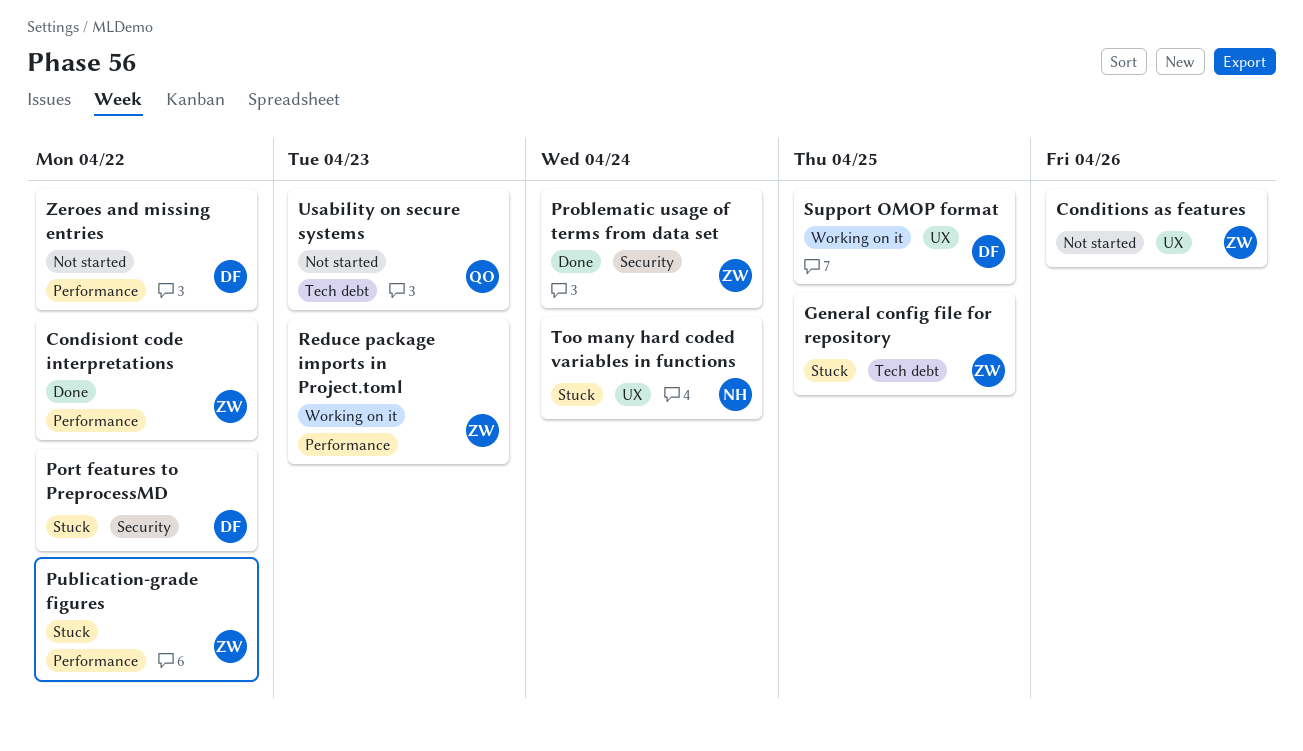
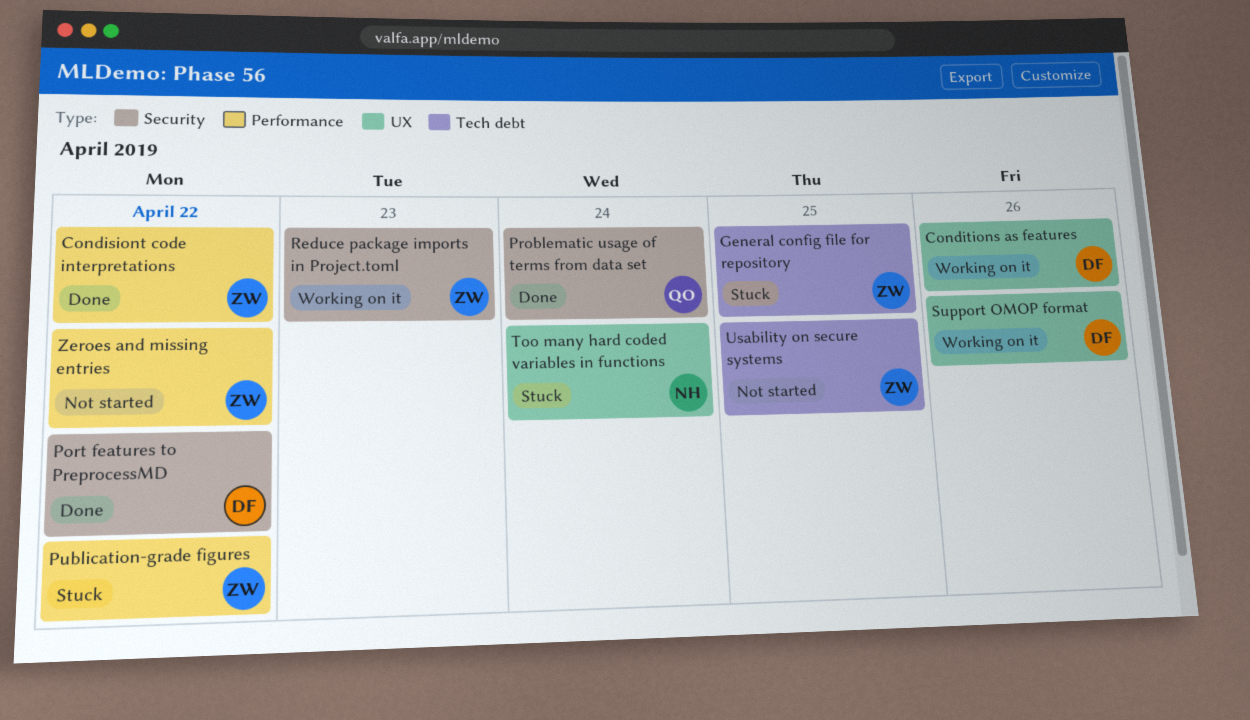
Conditions as features, status: Not started -> Working on it
Conditions as features, owner: ZW -> DF
Port features to PreprocessMD, status: Stuck -> Done
Problematic usage of terms from data set, owner: ZW -> QO
Reduce package imports in Project.toml, label: Performance -> Security
Support OMOP format, due: Apr 25 -> Apr 26
Usability on secure systems, owner: QO -> ZW
Usability on secure systems, due: Apr 23 -> Apr 25
Zeroes and missing entries, owner: DF -> ZW

